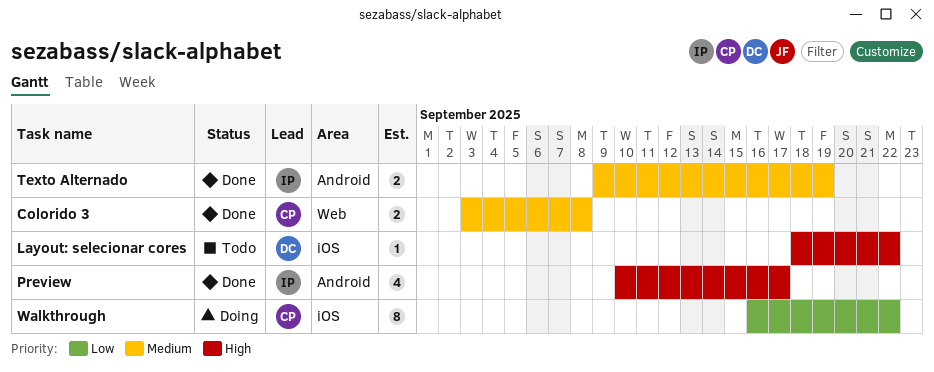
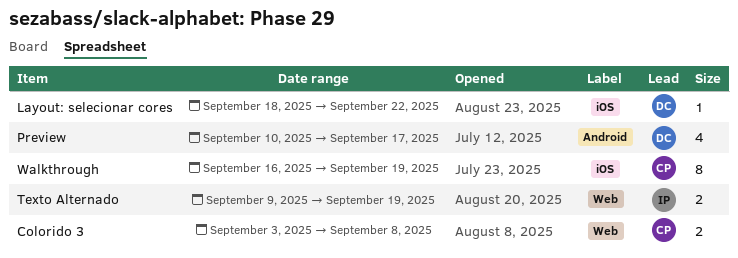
Preview, owner: IP -> DC
Texto Alternado, label: Android -> Web
Walkthrough, due: Sep 22 -> Sep 19

